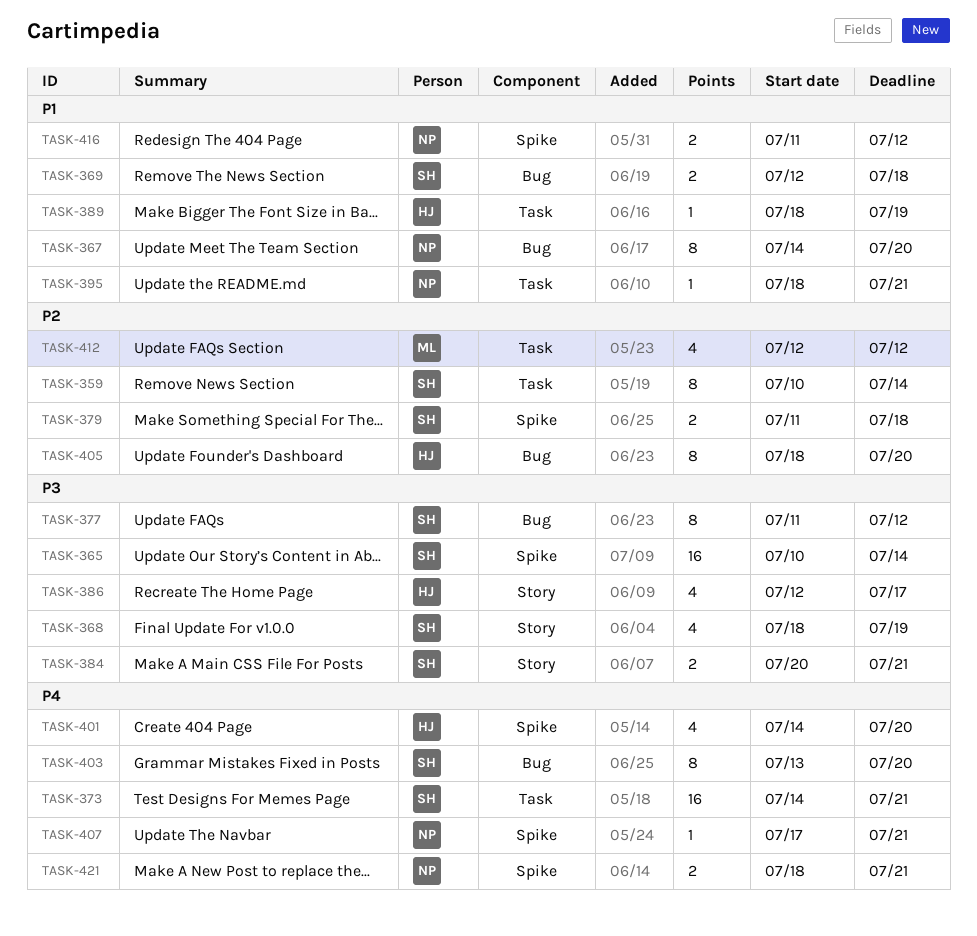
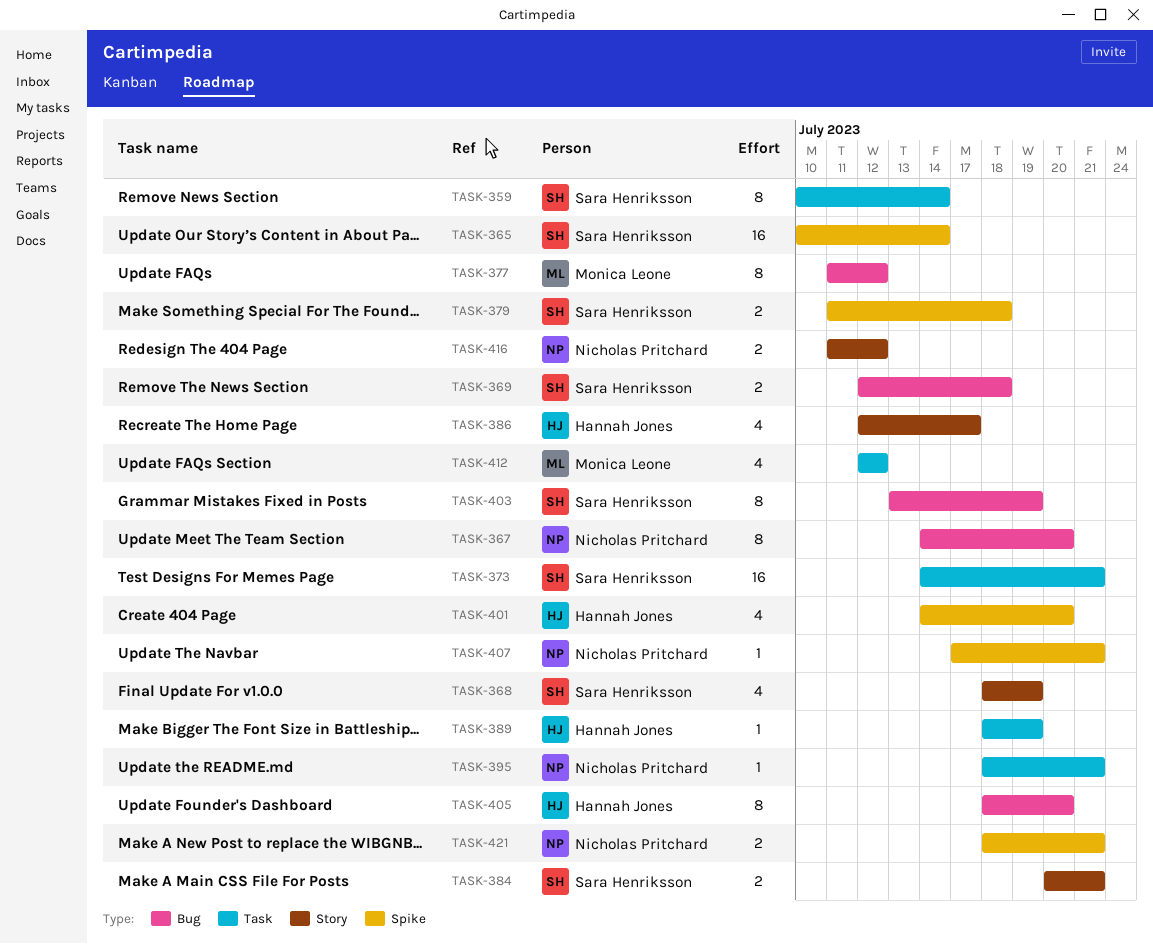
TASK-377, owner: Sara Henriksson -> Monica Leone
TASK-403, due: Jul 20 -> Jul 19
TASK-416, label: Spike -> Story

